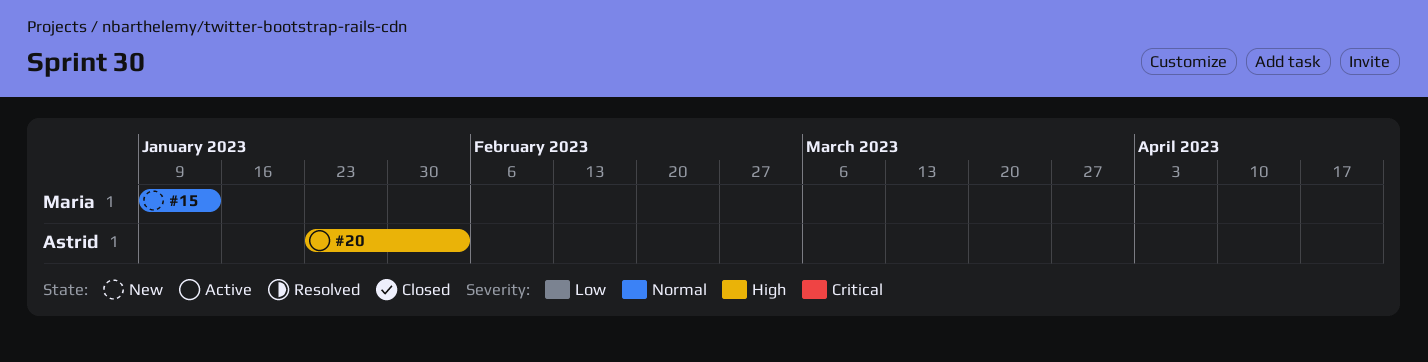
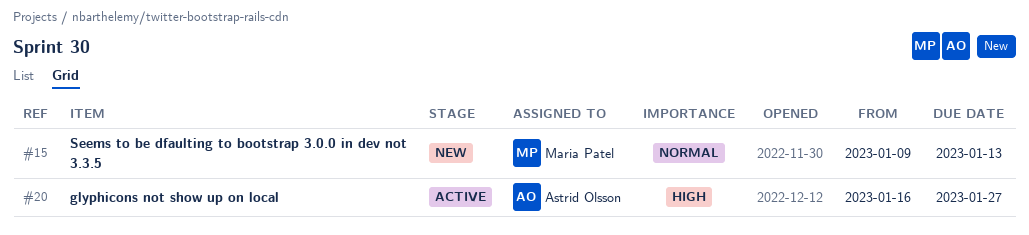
#20, start: Jan 23 -> Jan 16
#20, due: Feb 3 -> Jan 27

